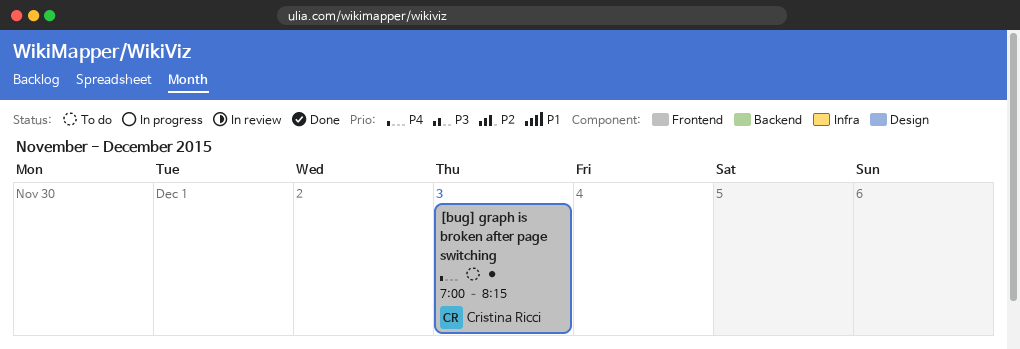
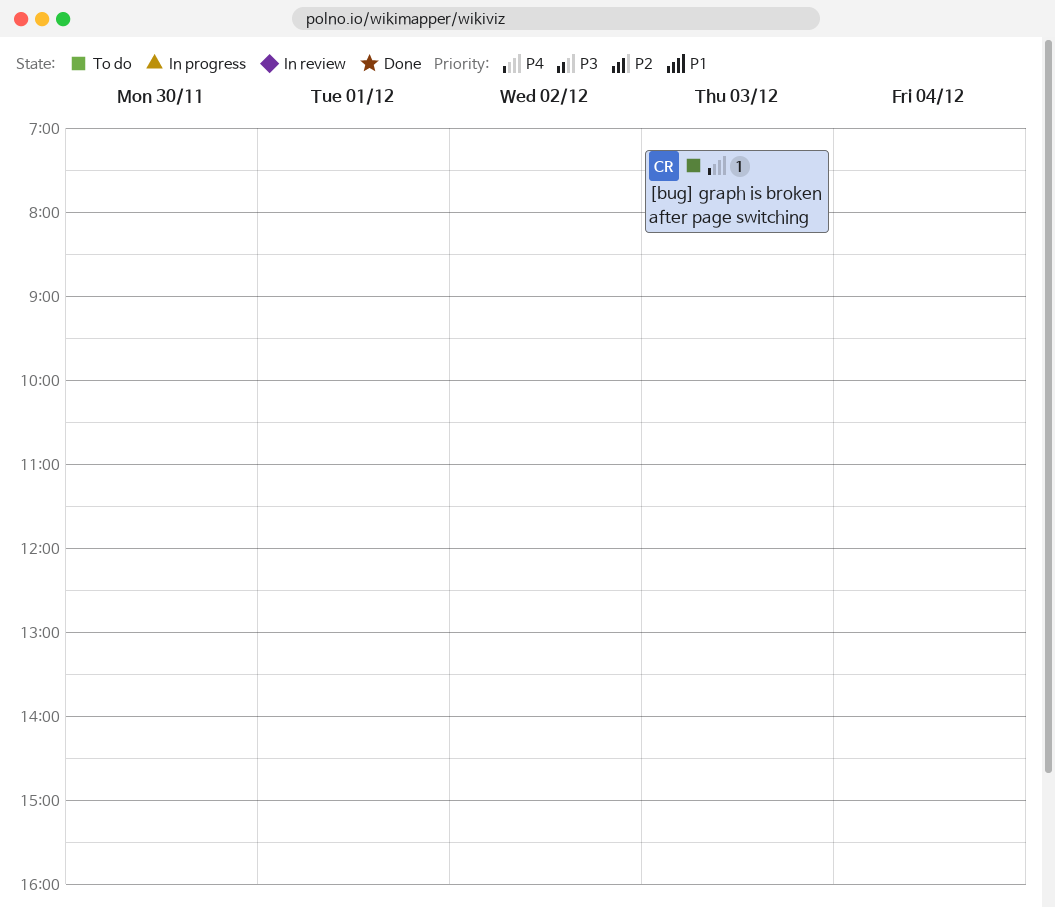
[bug] graph is broken after page switching, begins: 07:00 -> 07:15

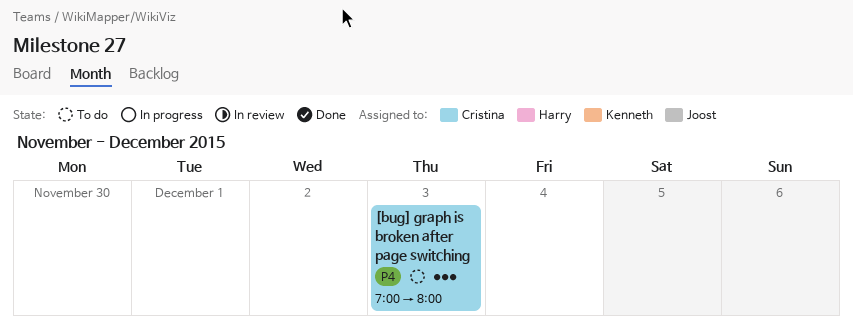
[bug] graph is broken after page switching, estimate: 1 -> 3
[bug] graph is broken after page switching, begins: 07:15 -> 07:00
[bug] graph is broken after page switching, ends: 08:15 -> 08:00

